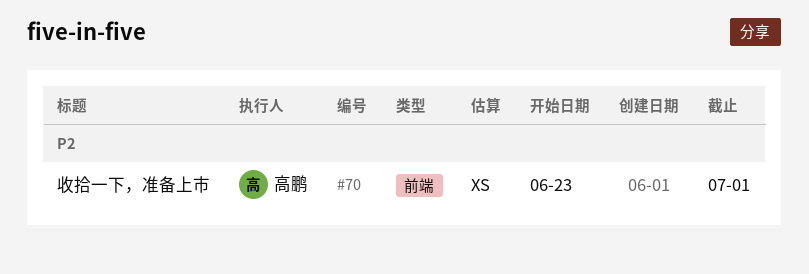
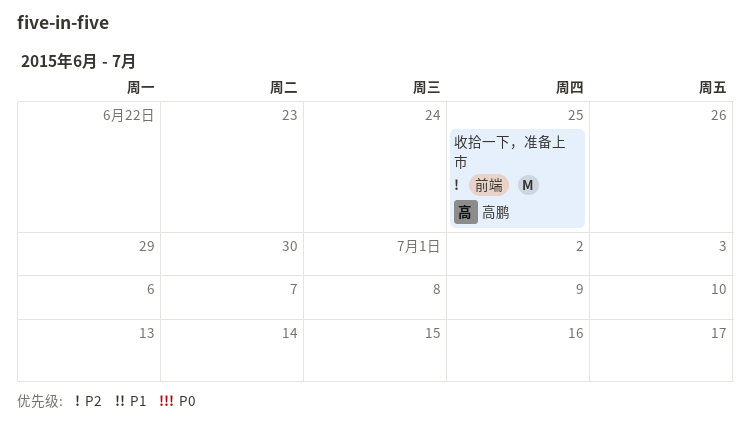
收拾一下，准备上市, estimate: XS -> M
收拾一下，准备上市, due: Jul 1 -> Jun 25

